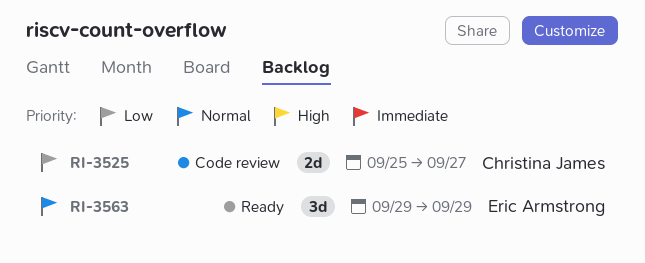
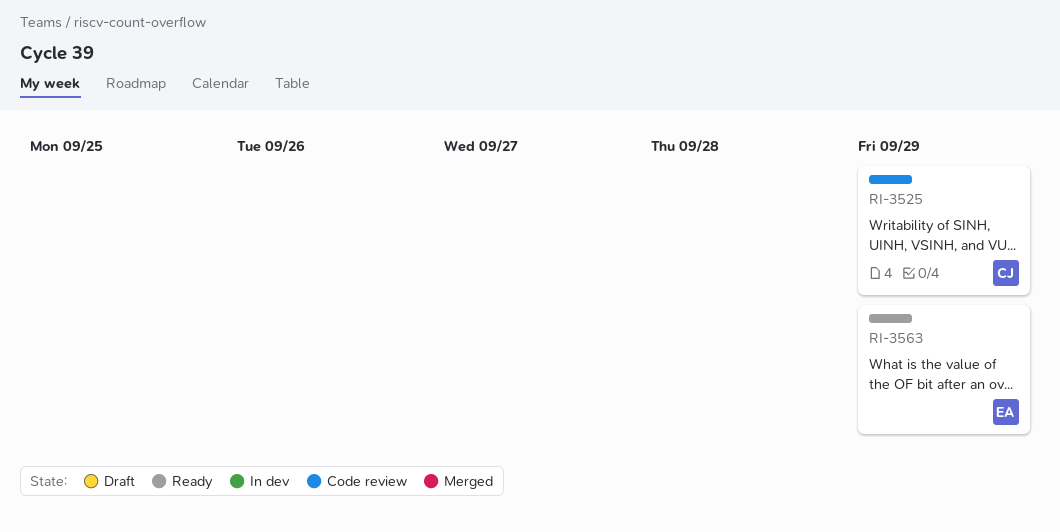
RI-3525, due: Sep 27 -> Sep 29

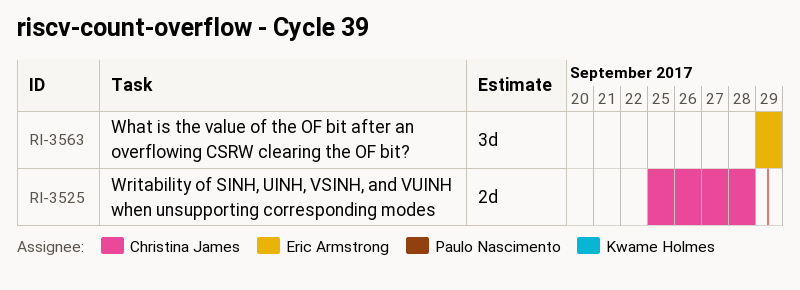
RI-3525, due: Sep 29 -> Sep 28

